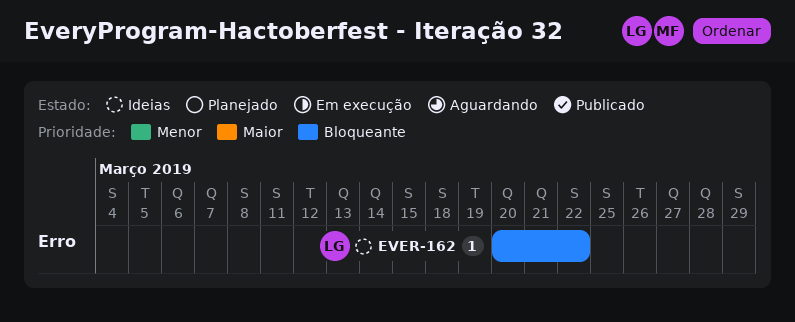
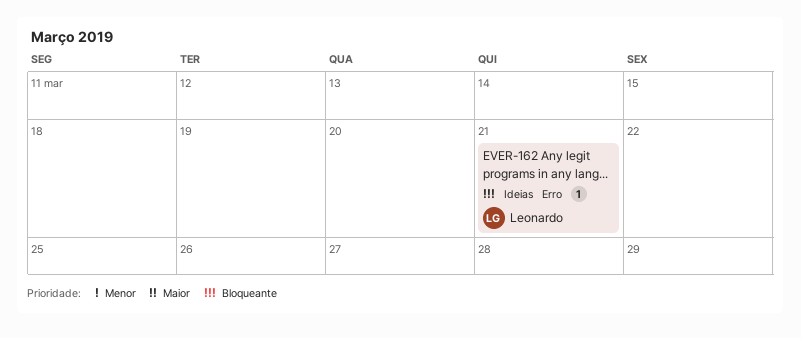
EVER-162, due: Mar 22 -> Mar 21

